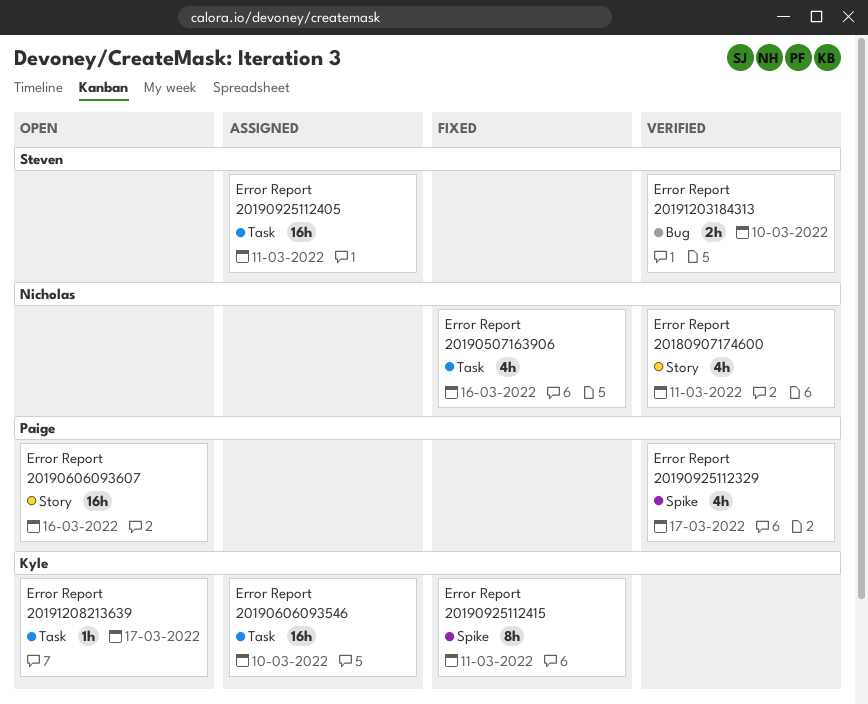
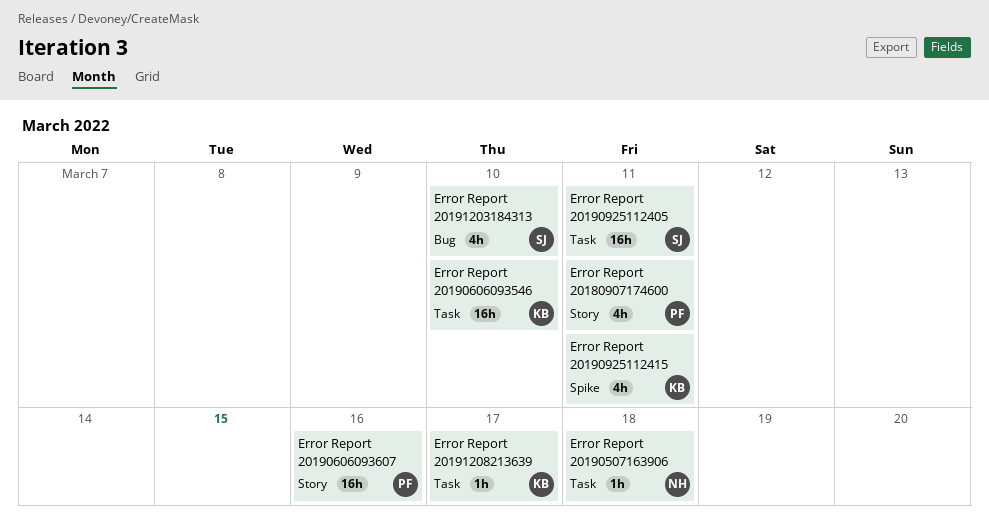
Error Report 20180907174600, owner: Nicholas -> Paige
Error Report 20190507163906, estimate: 4h -> 1h
Error Report 20190507163906, due: Mar 16 -> Mar 18
Error Report 20190925112329: present -> none
Error Report 20190925112415, estimate: 8h -> 4h
Error Report 20191203184313, estimate: 2h -> 4h

